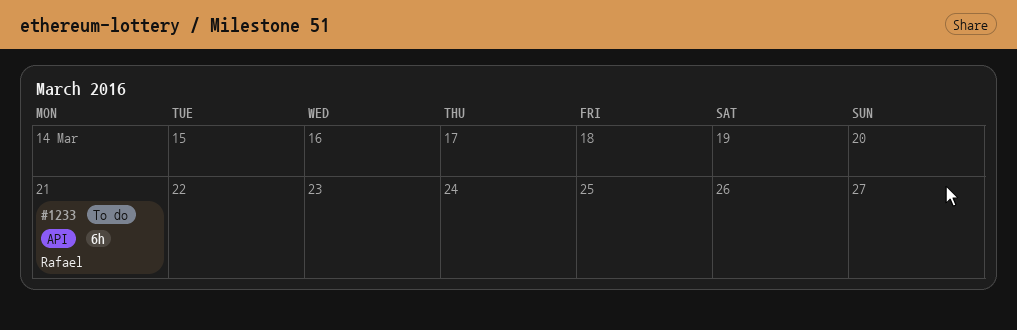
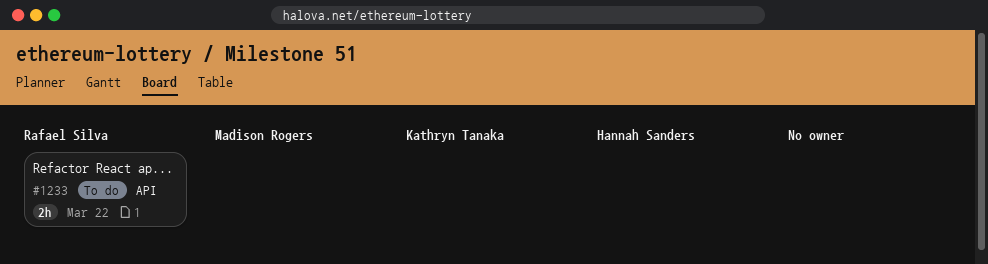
#1233, estimate: 6h -> 2h
#1233, due: Mar 21 -> Mar 22

